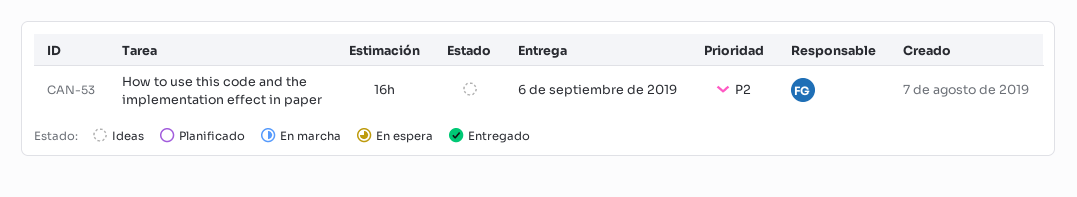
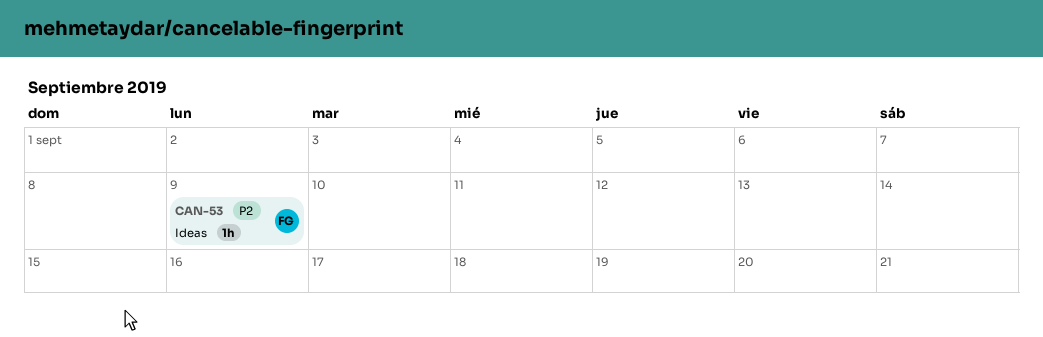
CAN-53, estimate: 16h -> 1h
CAN-53, due: Sep 6 -> Sep 9

